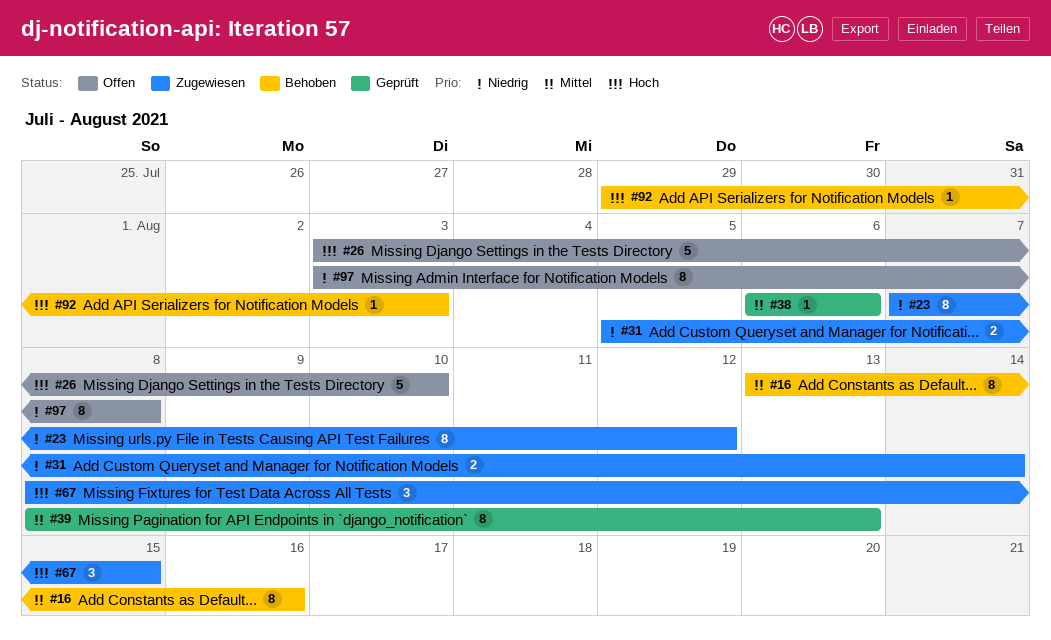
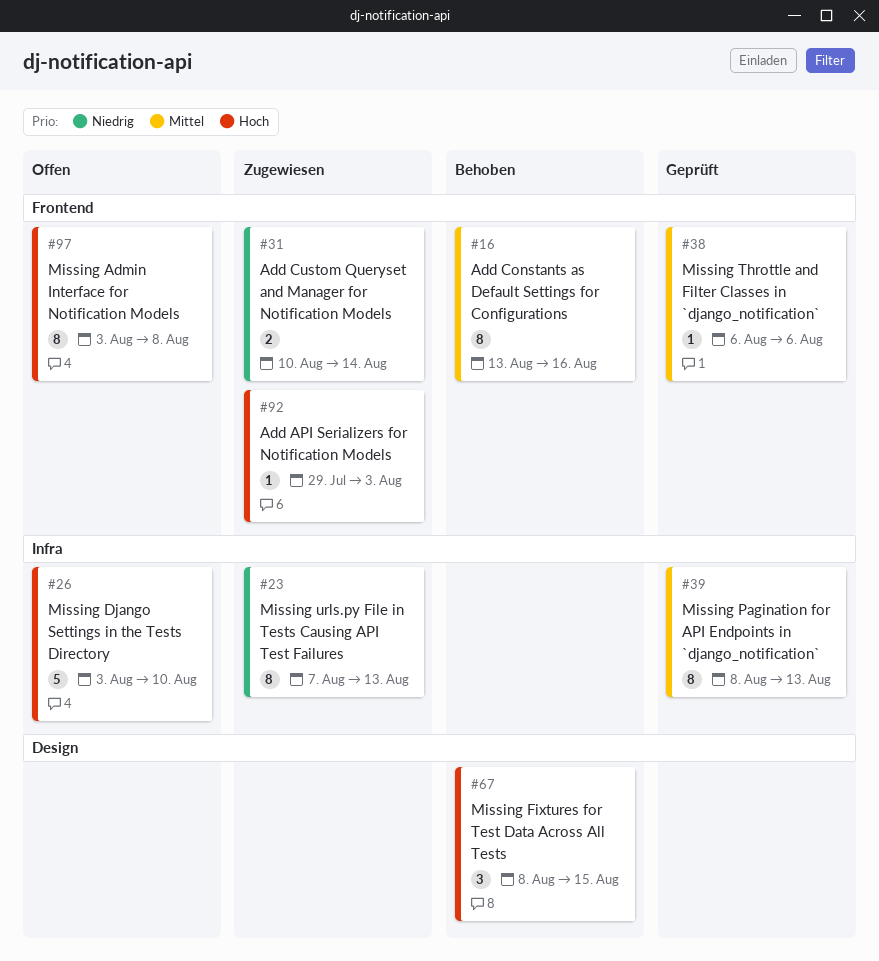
#23, due: Aug 12 -> Aug 13
#31, start: Aug 5 -> Aug 10
#67, status: Zugewiesen -> Behoben
#92, status: Behoben -> Zugewiesen
#97, priority: Niedrig -> Hoch

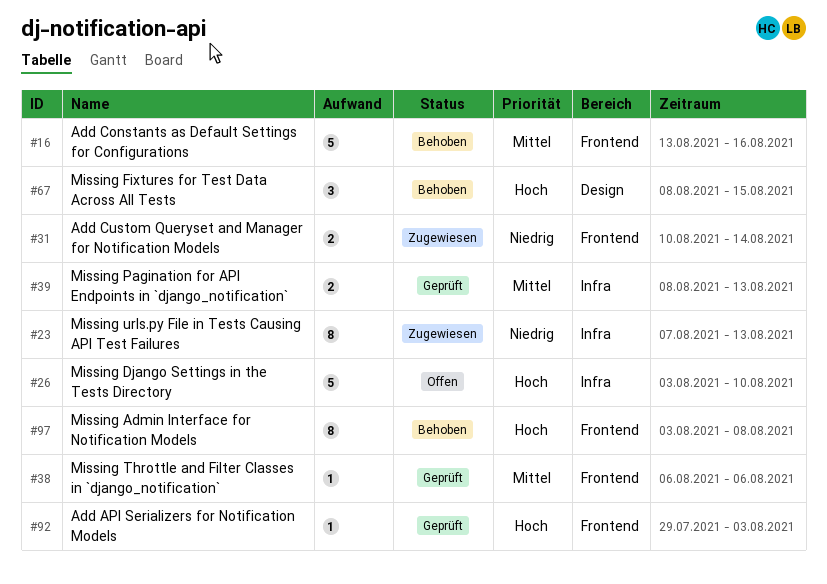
#16, estimate: 8 -> 5
#39, estimate: 8 -> 2
#92, status: Zugewiesen -> Geprüft
#97, status: Offen -> Behoben

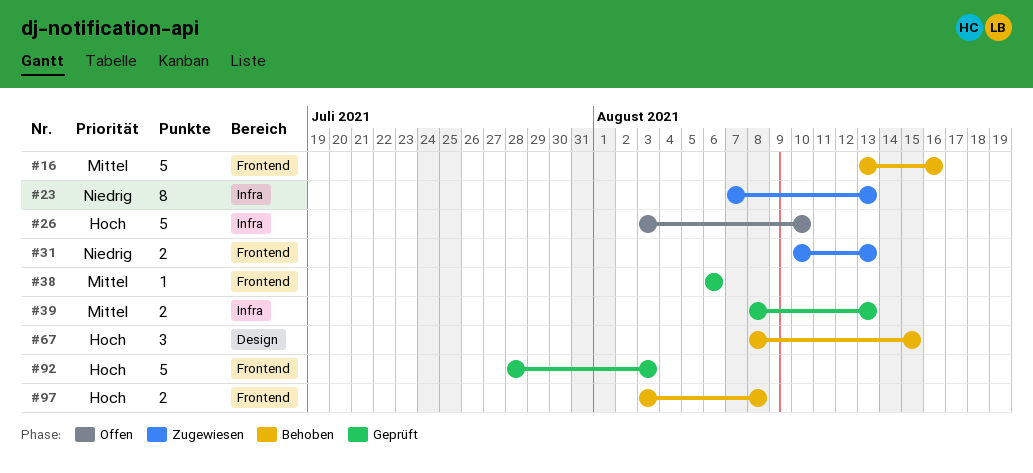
#31, due: Aug 14 -> Aug 13
#92, estimate: 1 -> 5
#92, start: Jul 29 -> Jul 28
#97, estimate: 8 -> 2

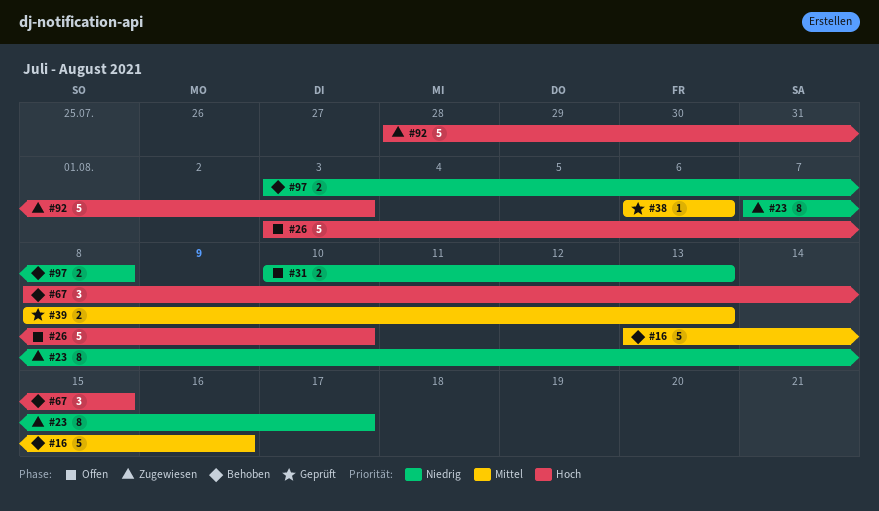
#23, due: Aug 13 -> Aug 17
#31, status: Zugewiesen -> Offen
#92, status: Geprüft -> Zugewiesen
#97, priority: Hoch -> Niedrig

